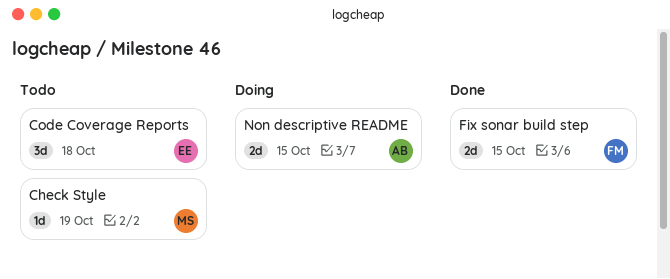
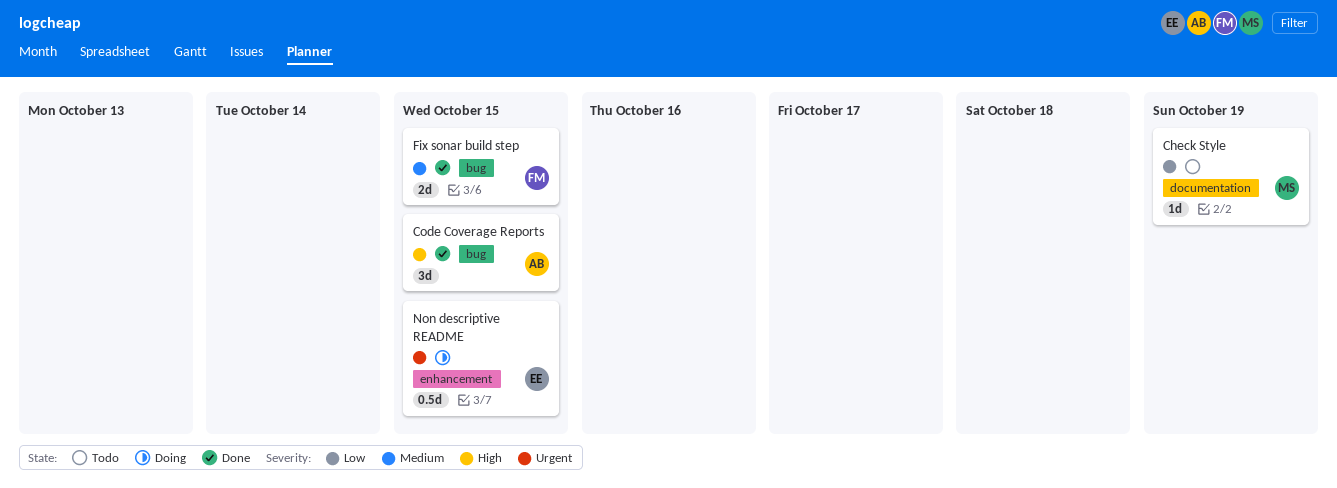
Code Coverage Reports, status: Todo -> Done
Code Coverage Reports, owner: EE -> AB
Code Coverage Reports, due: Oct 18 -> Oct 15
Non descriptive README, owner: AB -> EE
Non descriptive README, estimate: 2d -> 0.5d

